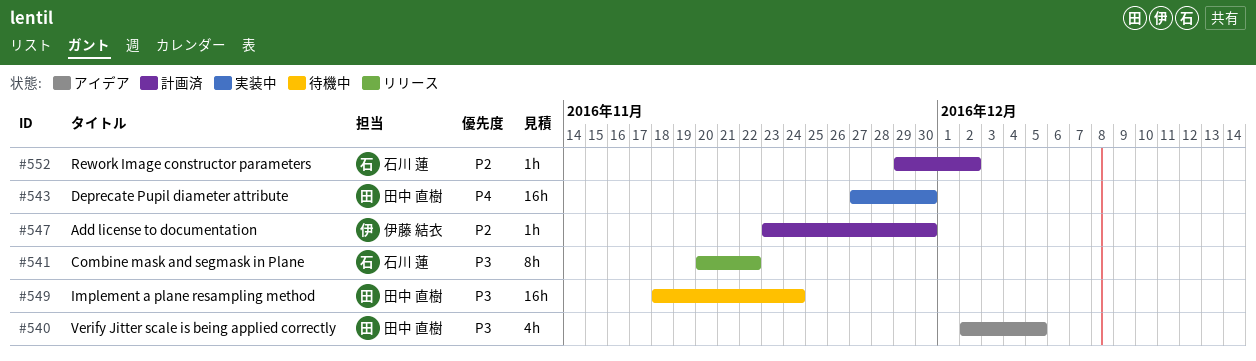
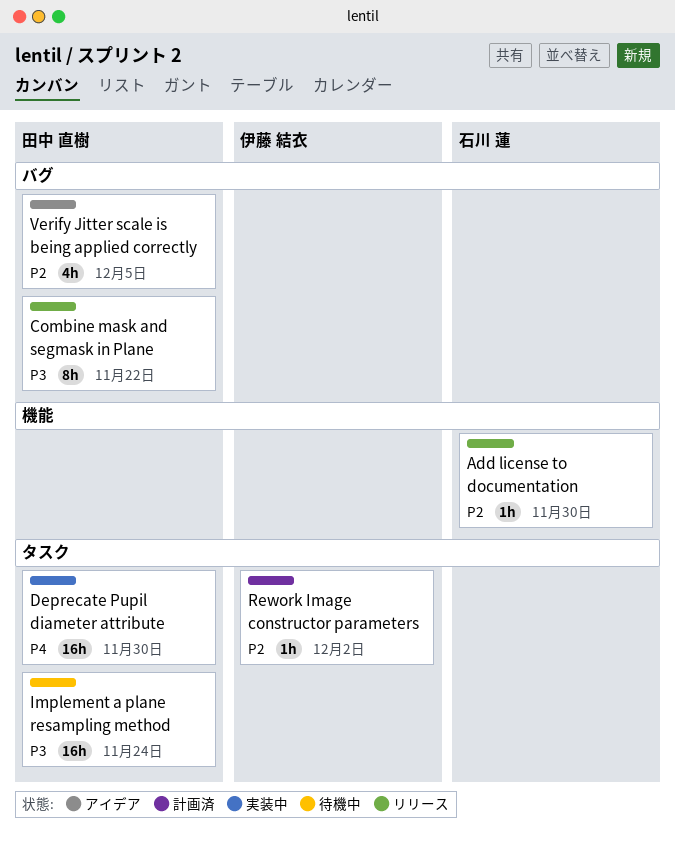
Add license to documentation, status: 計画済 -> リリース
Add license to documentation, owner: 伊藤 結衣 -> 石川 蓮
Combine mask and segmask in Plane, owner: 石川 蓮 -> 田中 直樹
Rework Image constructor parameters, owner: 石川 蓮 -> 伊藤 結衣
Verify Jitter scale is being applied correctly, priority: P3 -> P2

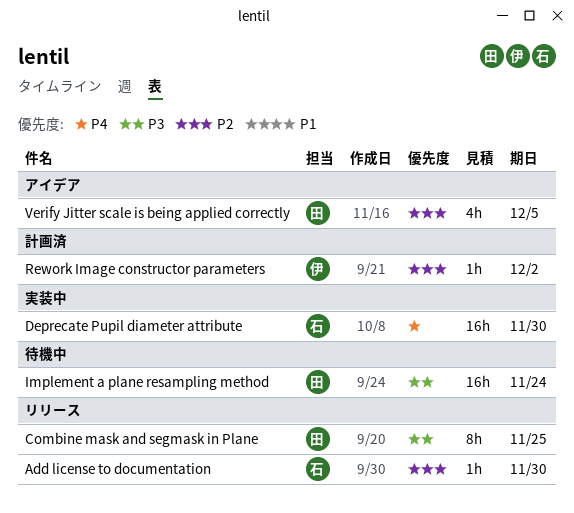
Combine mask and segmask in Plane, due: Nov 22 -> Nov 25
Deprecate Pupil diameter attribute, owner: 田中 直樹 -> 石川 蓮

